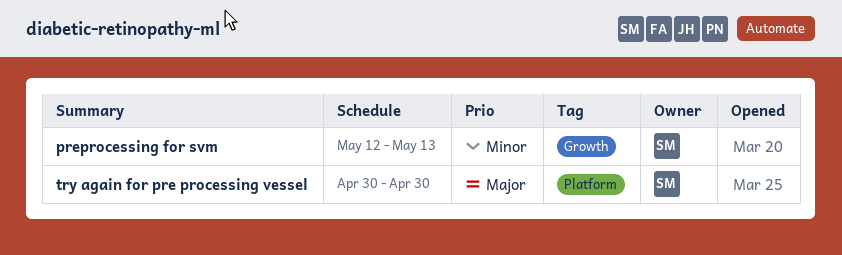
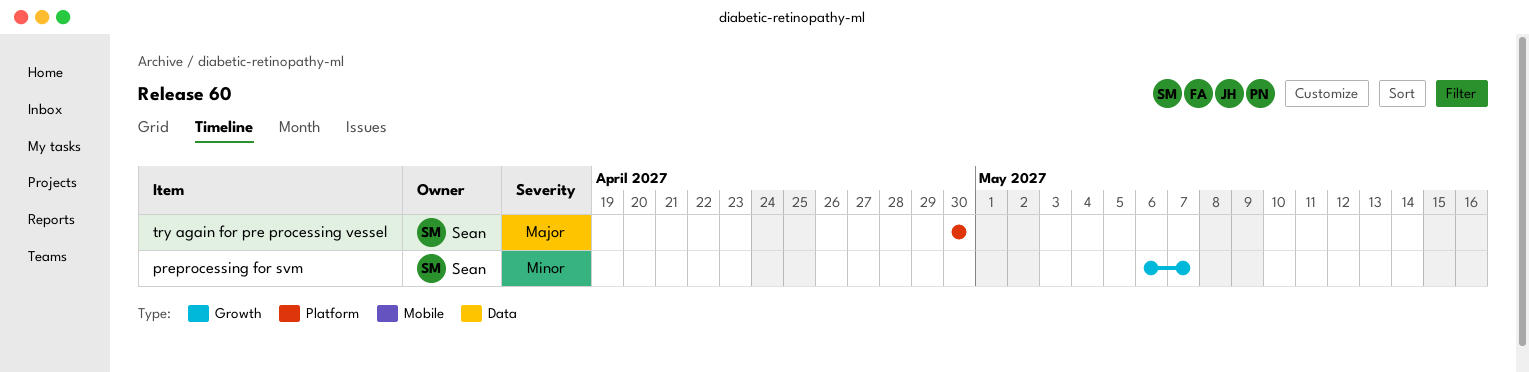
preprocessing for svm, start: May 12 -> May 6
preprocessing for svm, due: May 13 -> May 7

